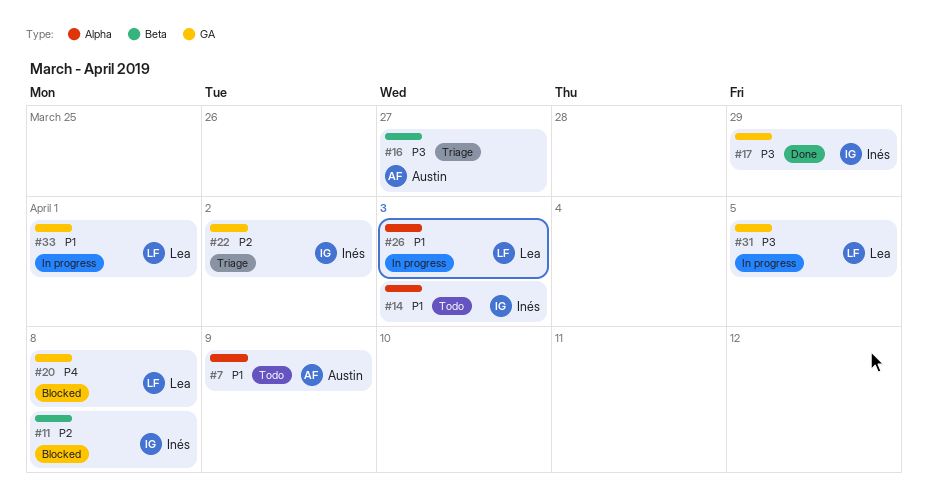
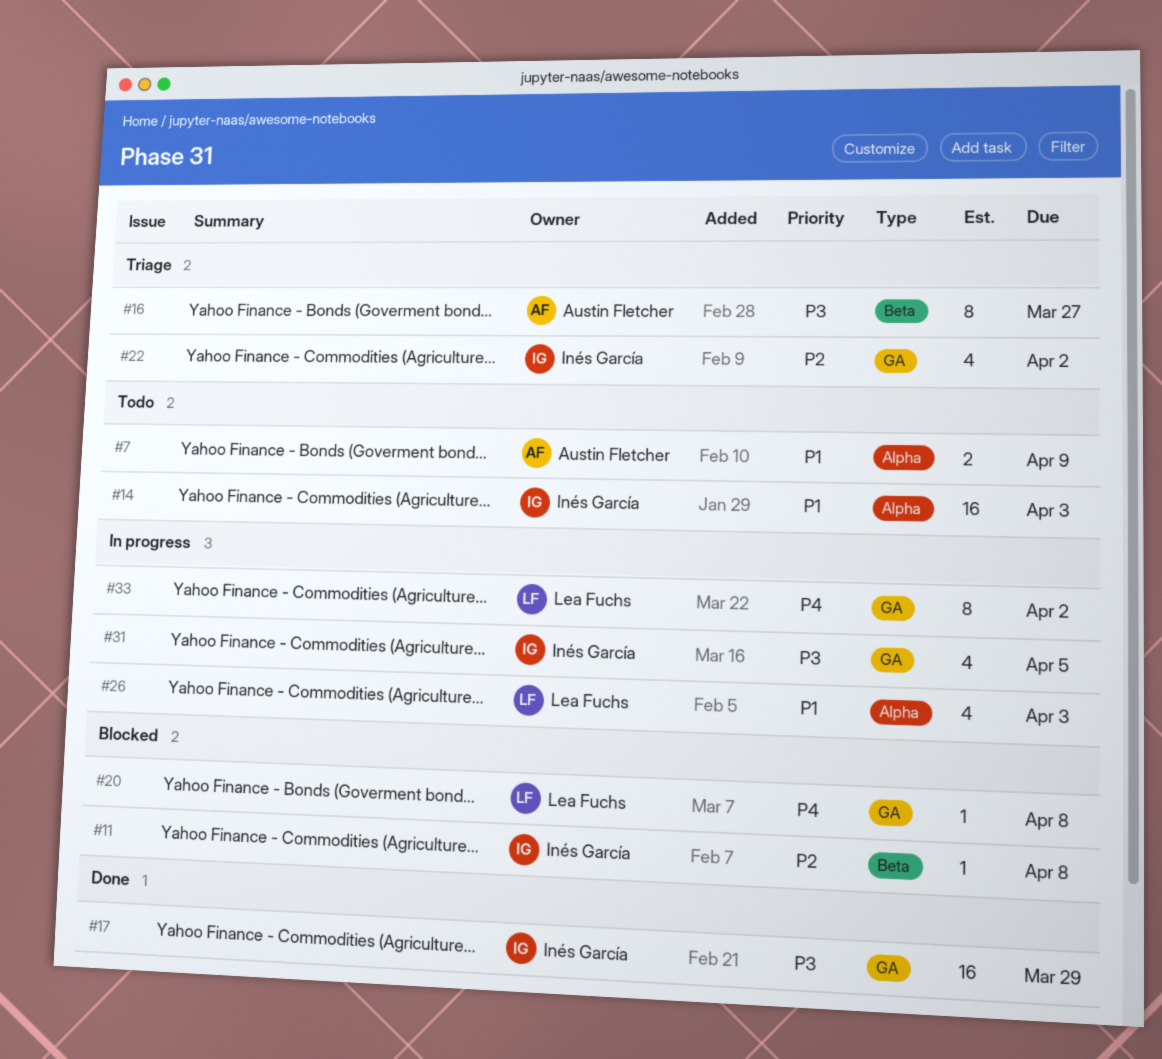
#31, owner: Lea Fuchs -> Inés García
#33, priority: P1 -> P4
#33, due: Apr 1 -> Apr 2

